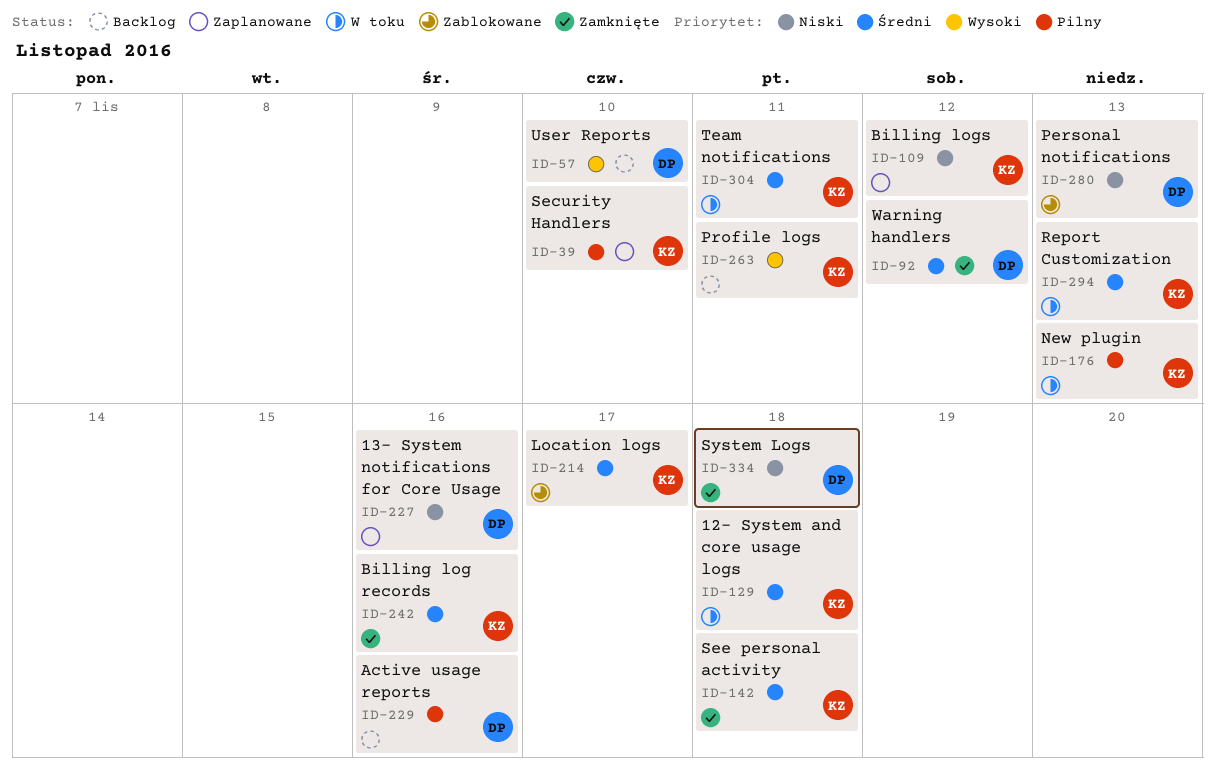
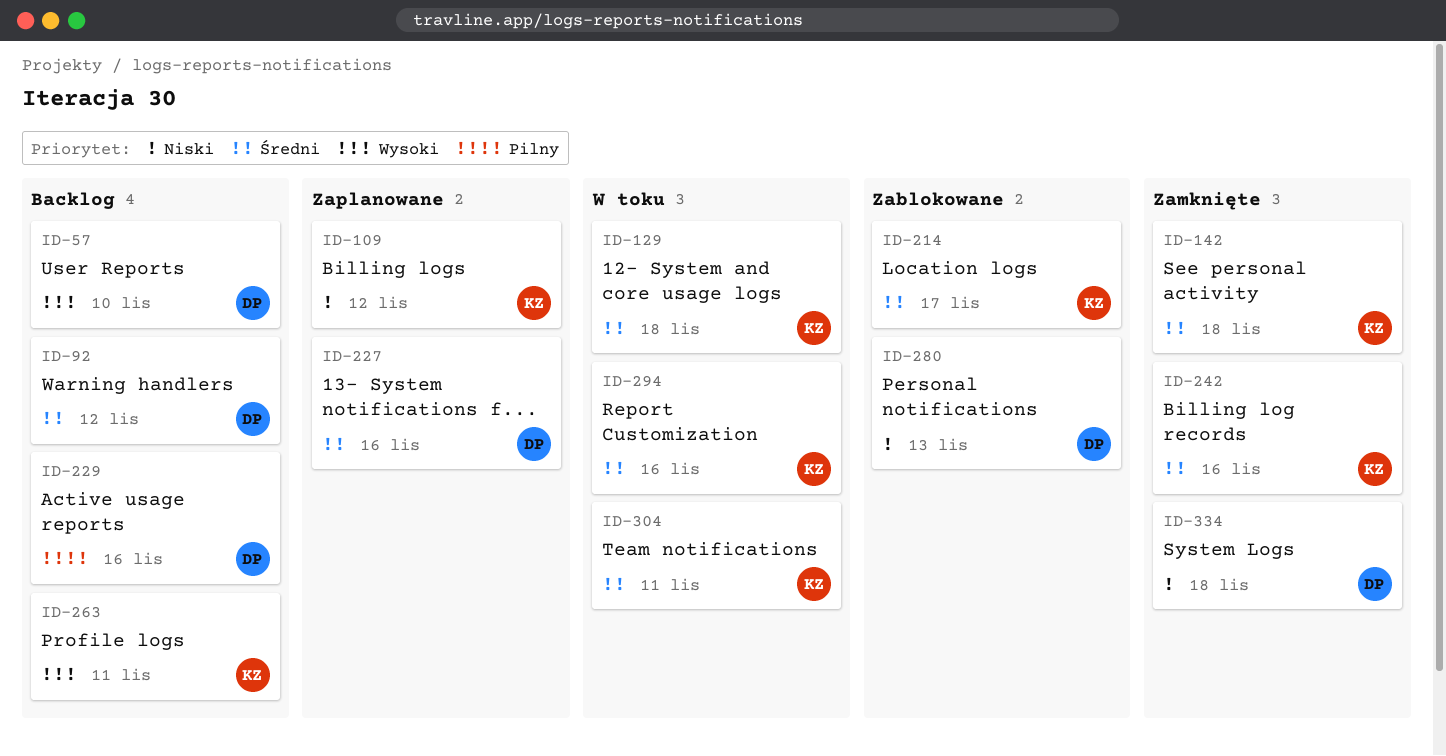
ID-39: present -> none
ID-92, status: Zamknięte -> Backlog
ID-176: present -> none
ID-227, priority: Niski -> Średni
ID-294, due: Nov 13 -> Nov 16

